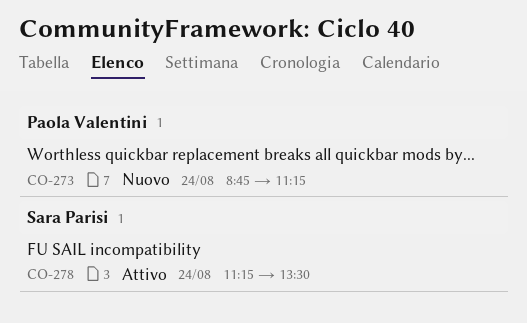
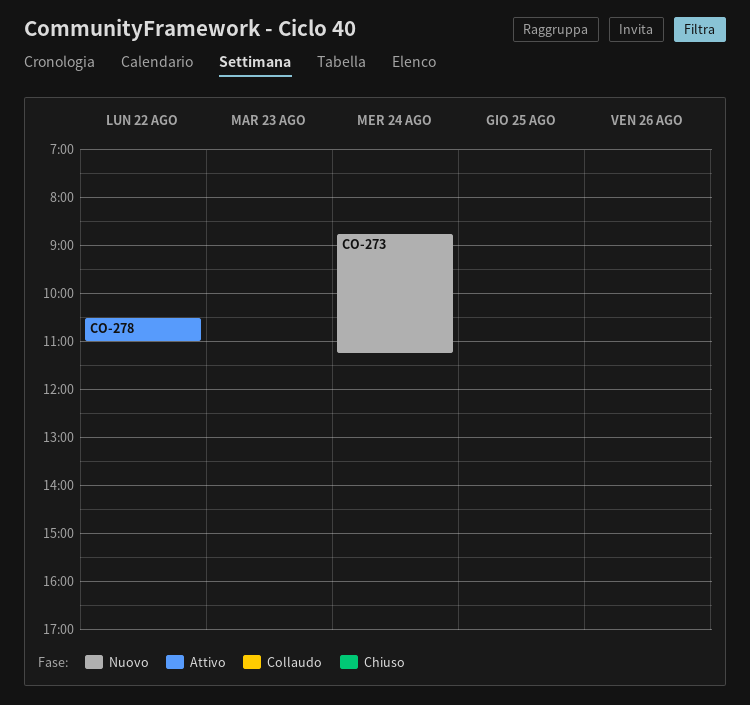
CO-278, day: Aug 24 -> Aug 22
CO-278, begins: 11:15 -> 10:30
CO-278, ends: 13:30 -> 11:00

